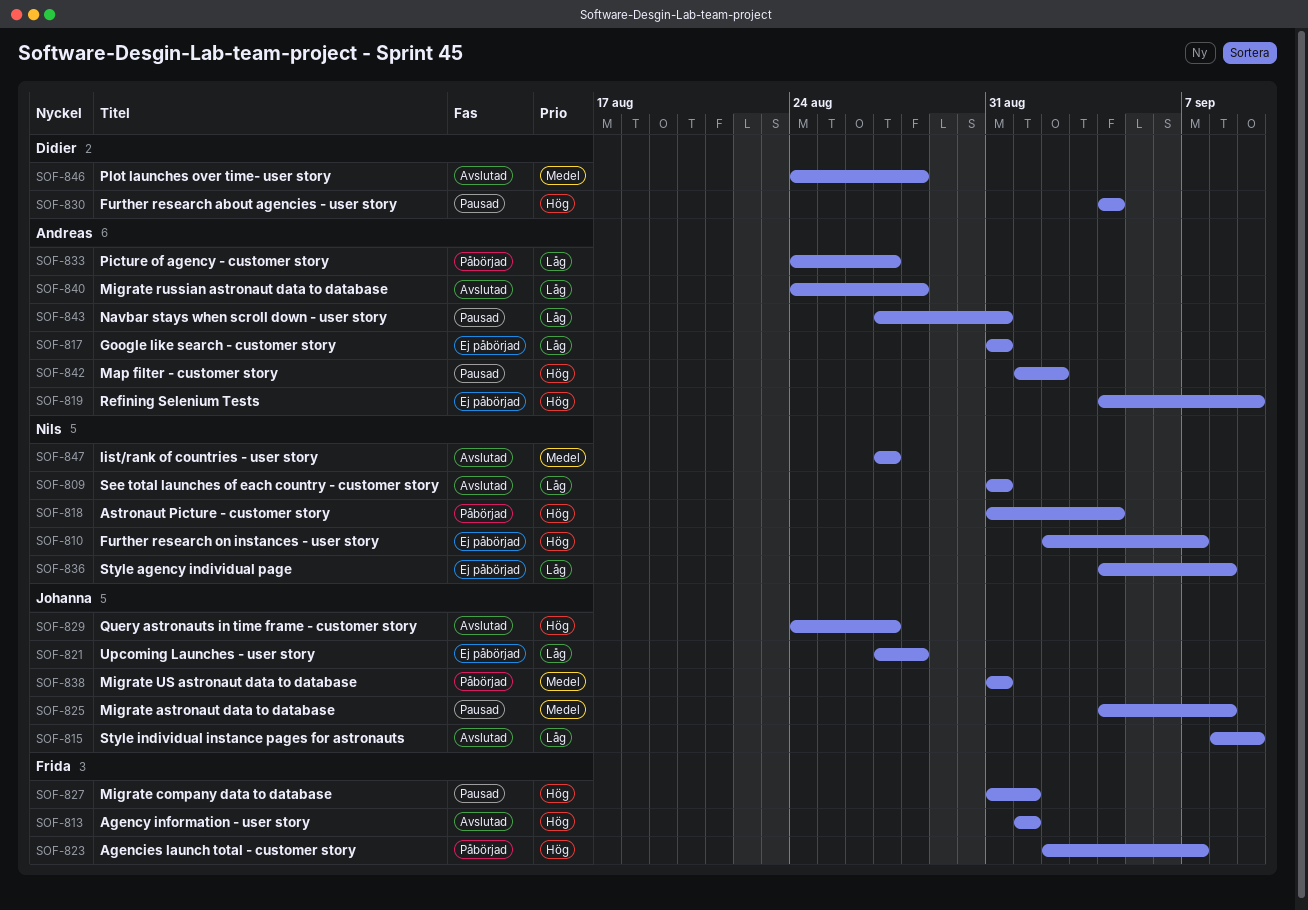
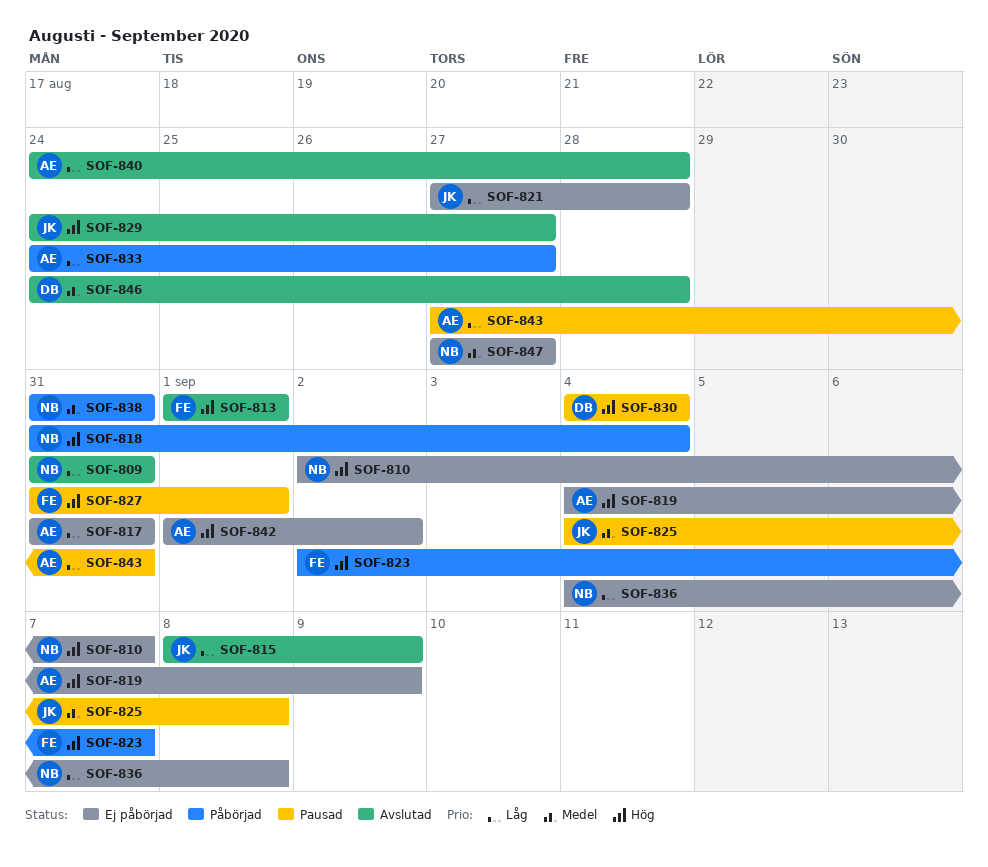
SOF-838, owner: Johanna -> Nils
SOF-842, status: Pausad -> Ej påbörjad
SOF-847, status: Avslutad -> Ej påbörjad

